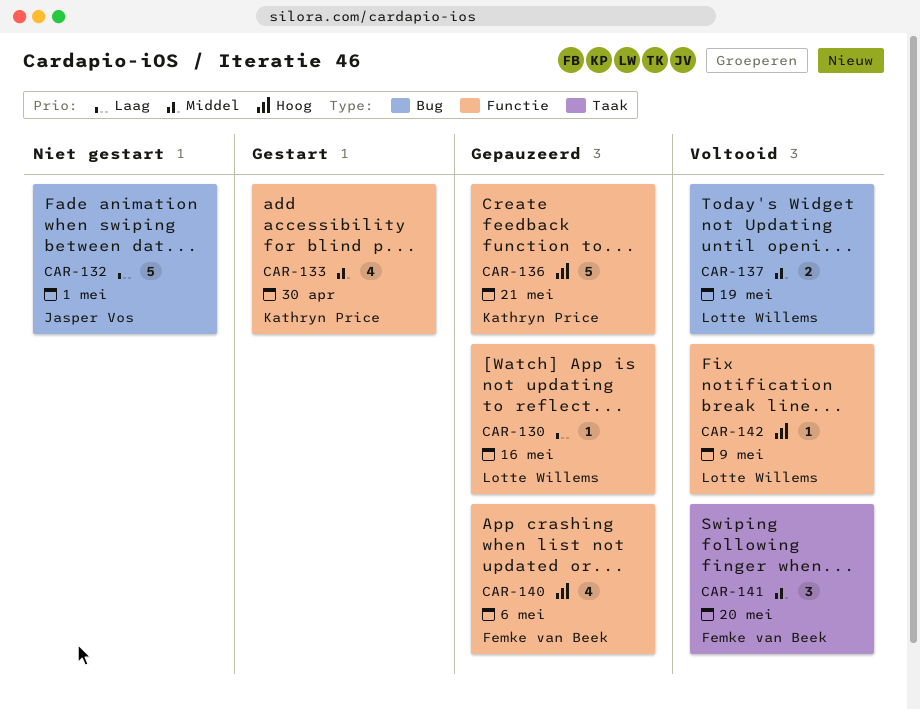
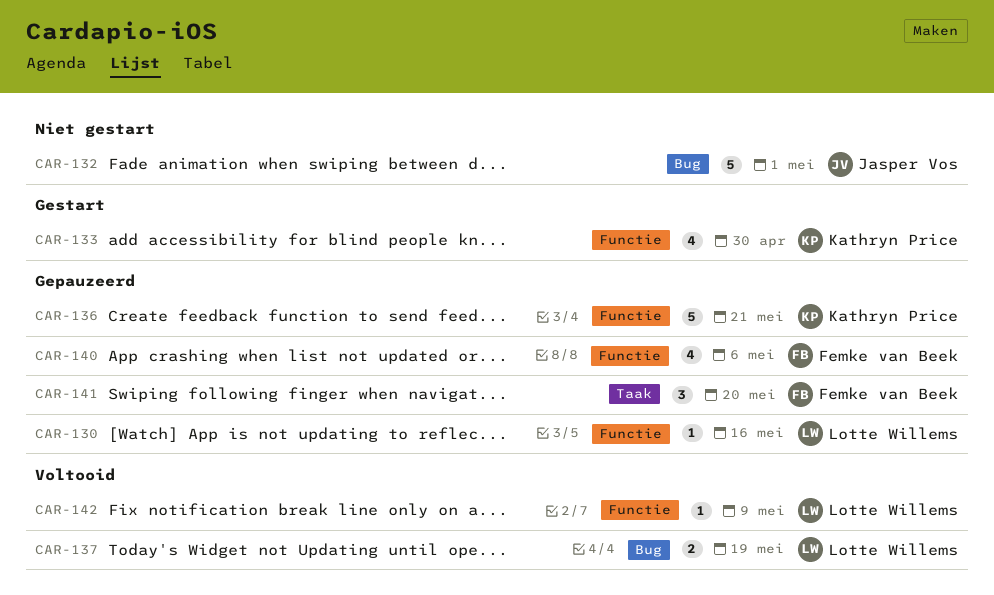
CAR-141, status: Voltooid -> Gepauzeerd

